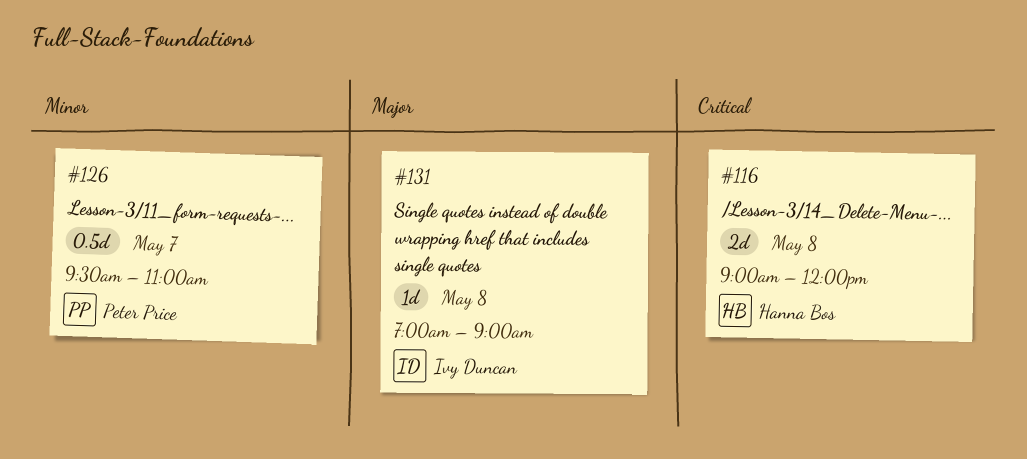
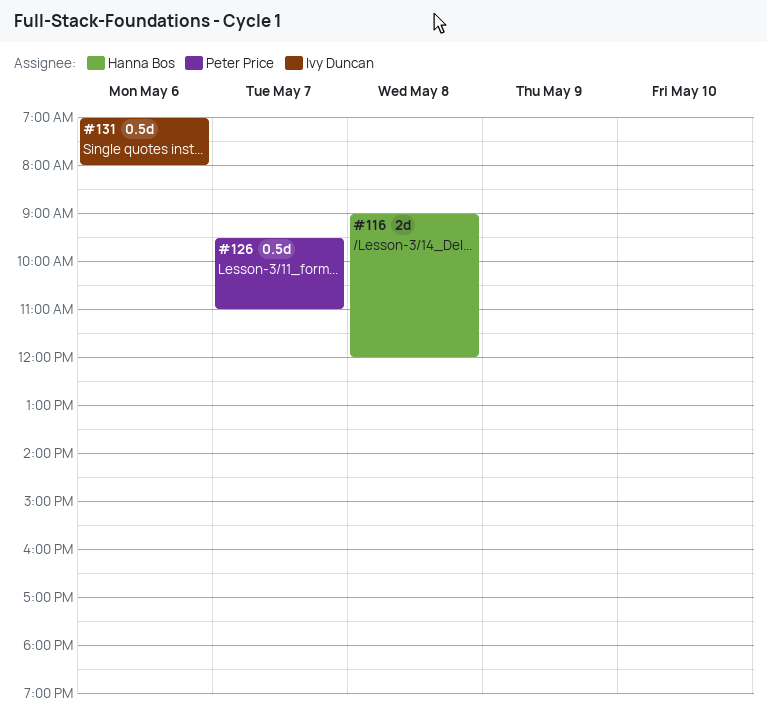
#131, estimate: 1d -> 0.5d
#131, day: May 8 -> May 6
#131, ends: 09:00 -> 08:00

